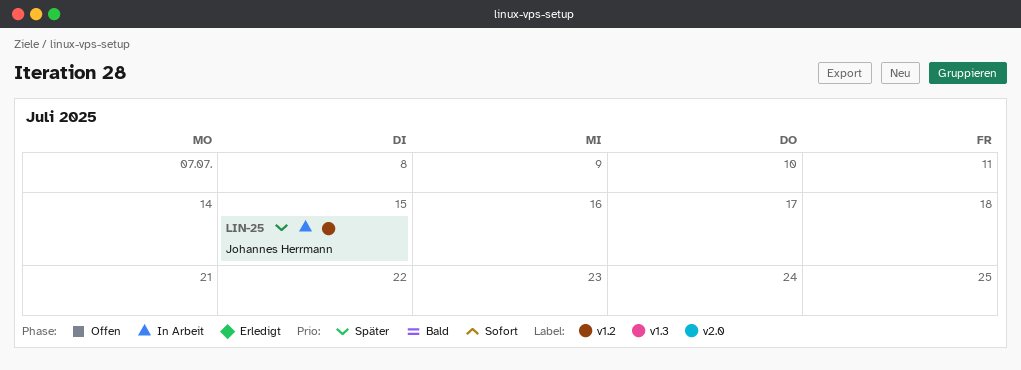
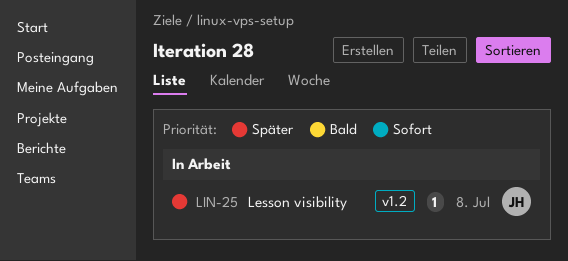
LIN-25, due: Jul 15 -> Jul 8

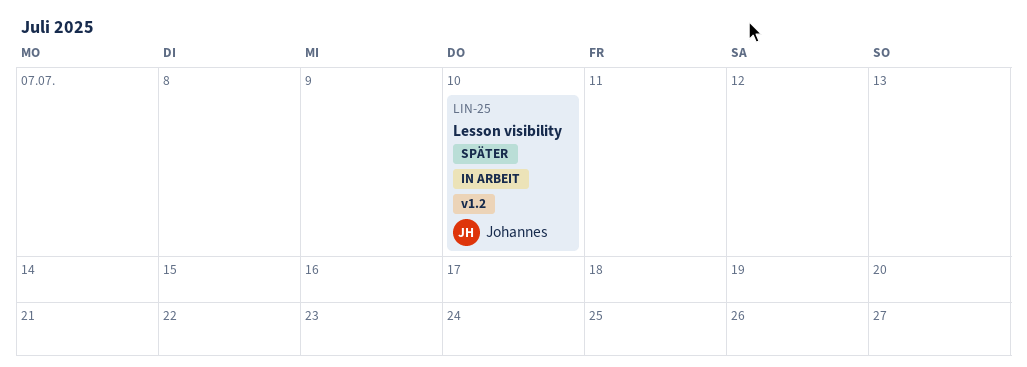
LIN-25, due: Jul 8 -> Jul 10

